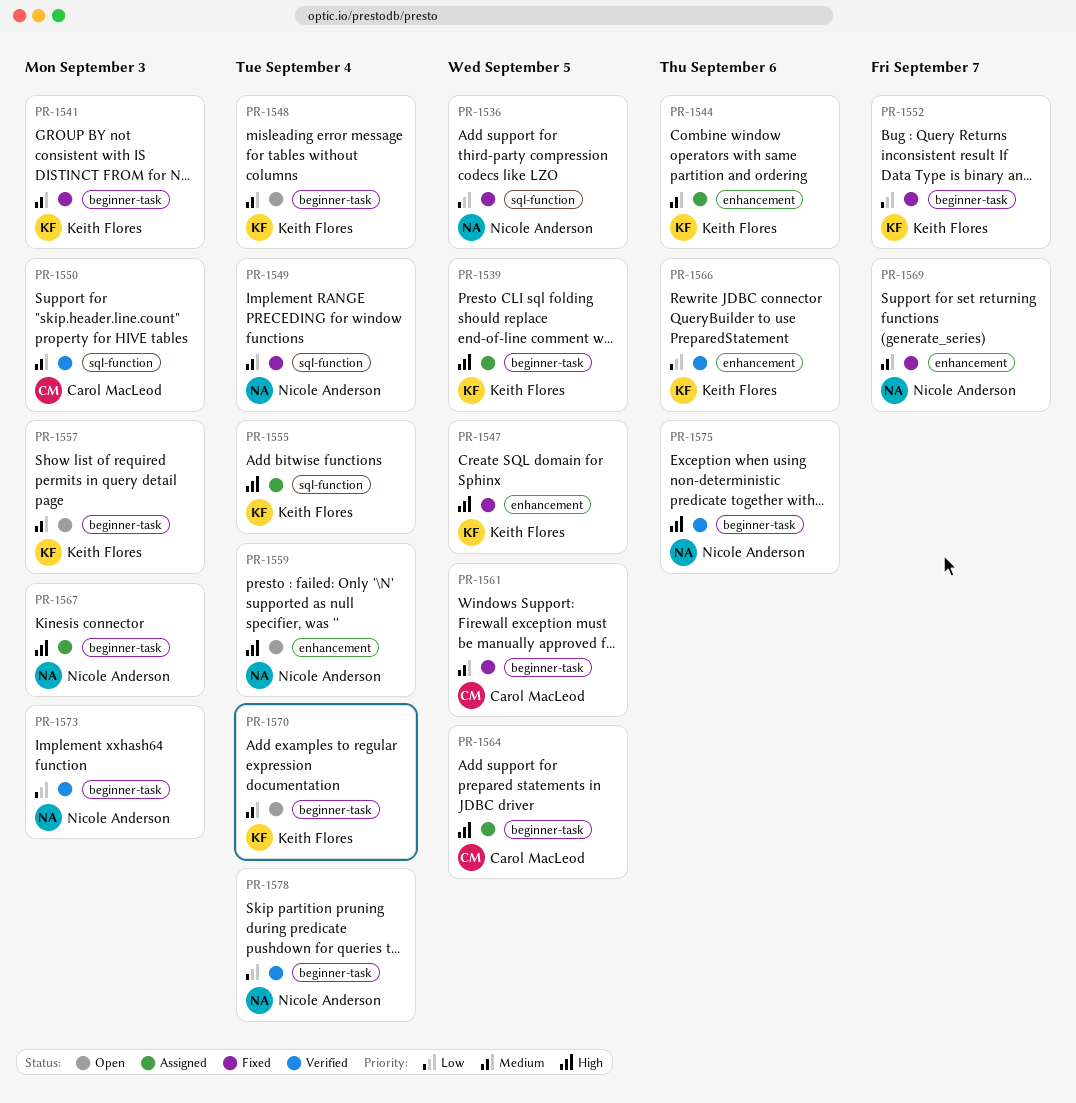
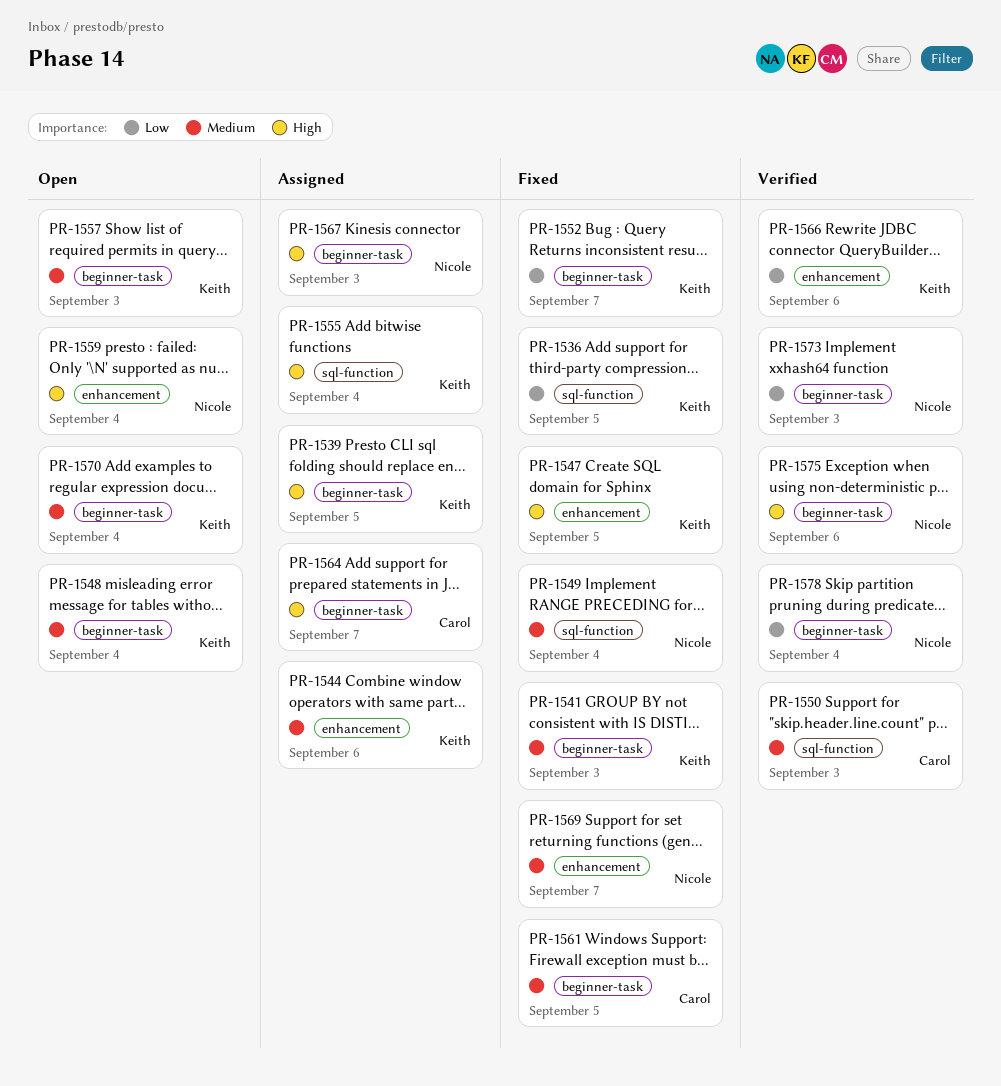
PR-1536, owner: Nicole Anderson -> Keith Flores
PR-1564, due: Sep 5 -> Sep 7

